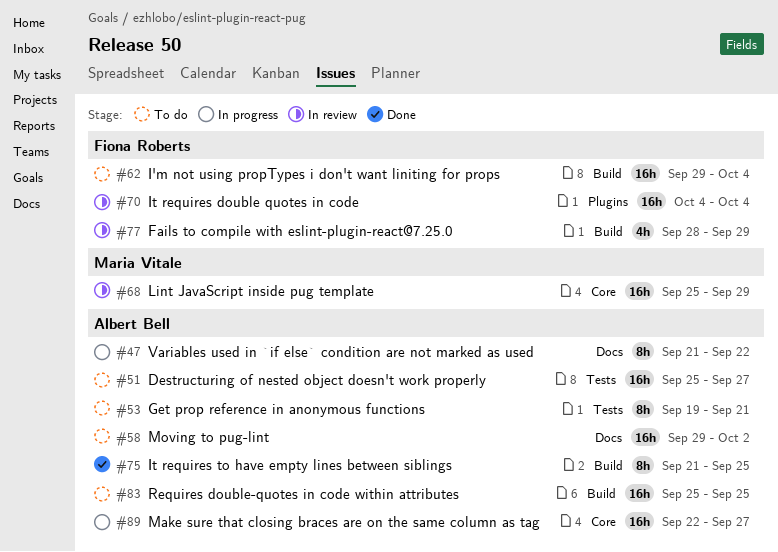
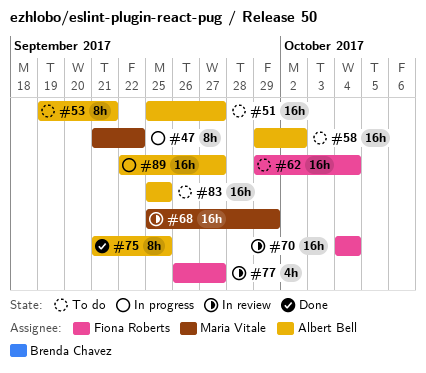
#47, owner: Albert Bell -> Maria Vitale
#77, start: Sep 28 -> Sep 26
#77, due: Sep 29 -> Sep 27

